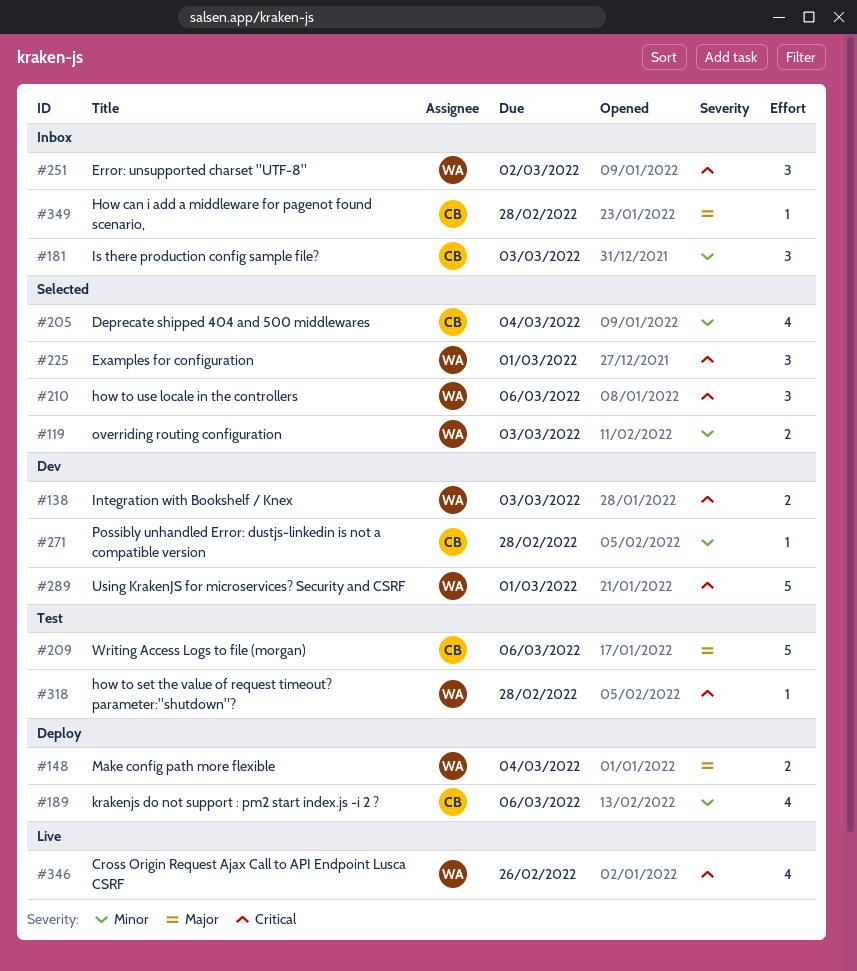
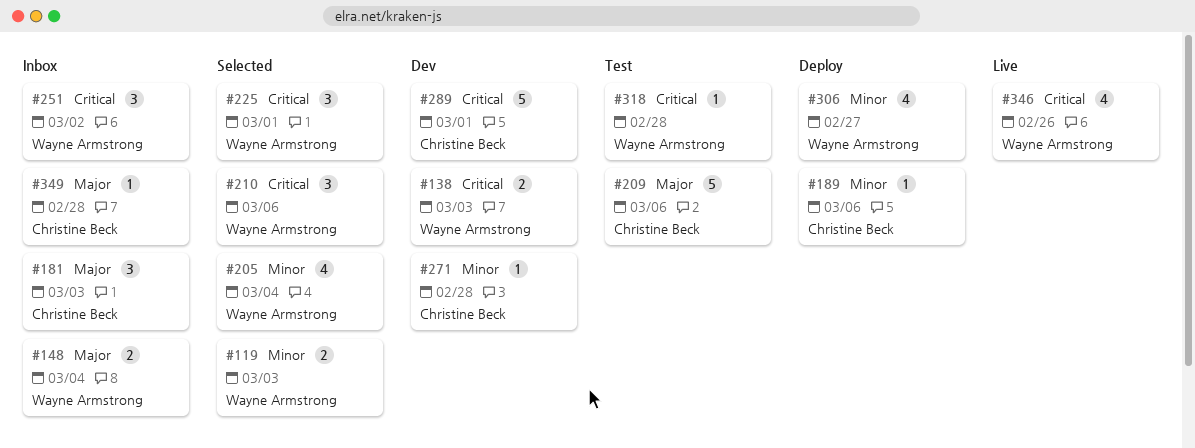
#148, status: Deploy -> Inbox
#181, priority: Minor -> Major
#189, estimate: 4 -> 1
#205, owner: Christine Beck -> Wayne Armstrong
#289, owner: Wayne Armstrong -> Christine Beck
#306: none -> present

